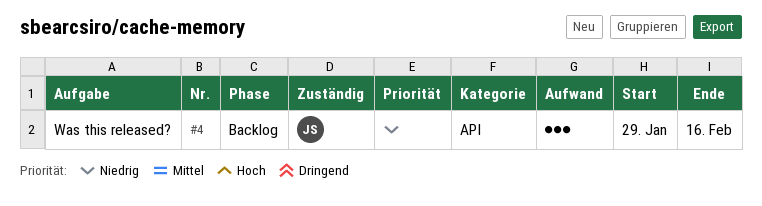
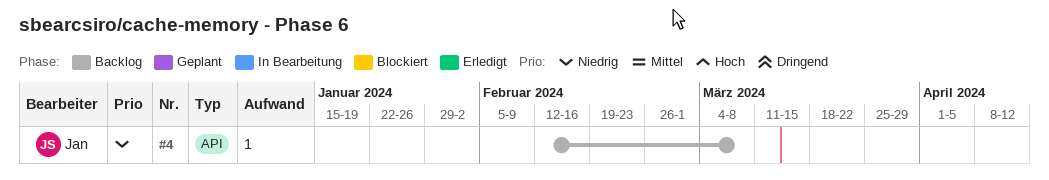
#4, estimate: 3 -> 1
#4, start: Jan 29 -> Feb 12
#4, due: Feb 16 -> Mar 8

